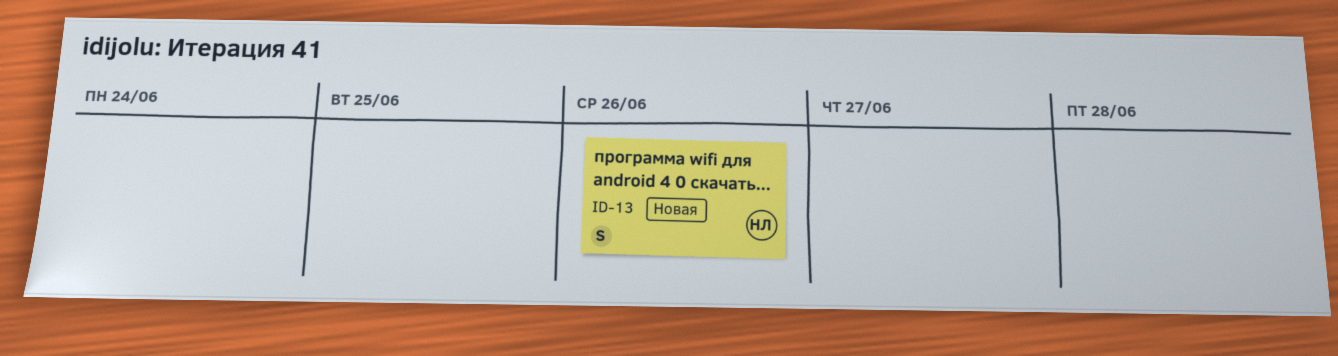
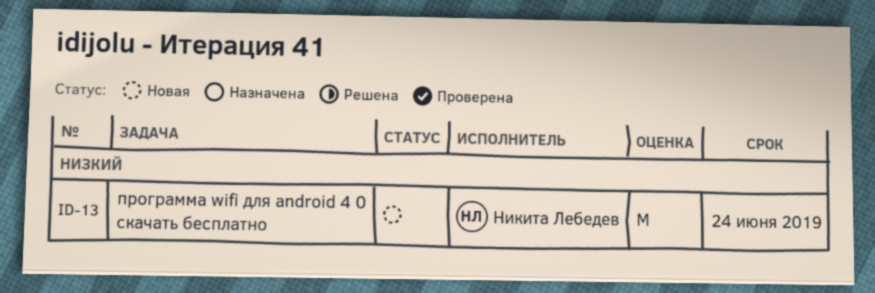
ID-13, estimate: S -> M
ID-13, due: Jun 26 -> Jun 24

